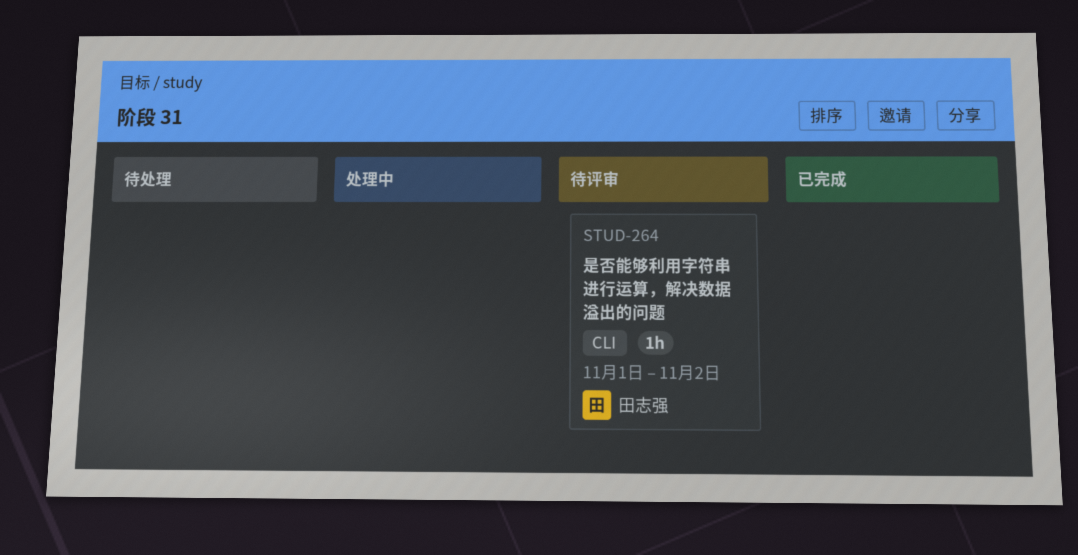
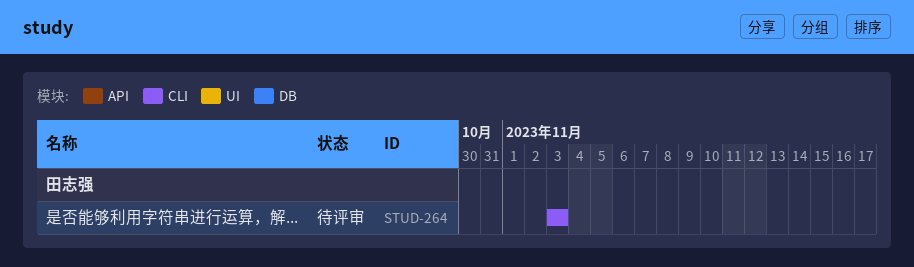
STUD-264, start: Nov 1 -> Nov 3
STUD-264, due: Nov 2 -> Nov 3

